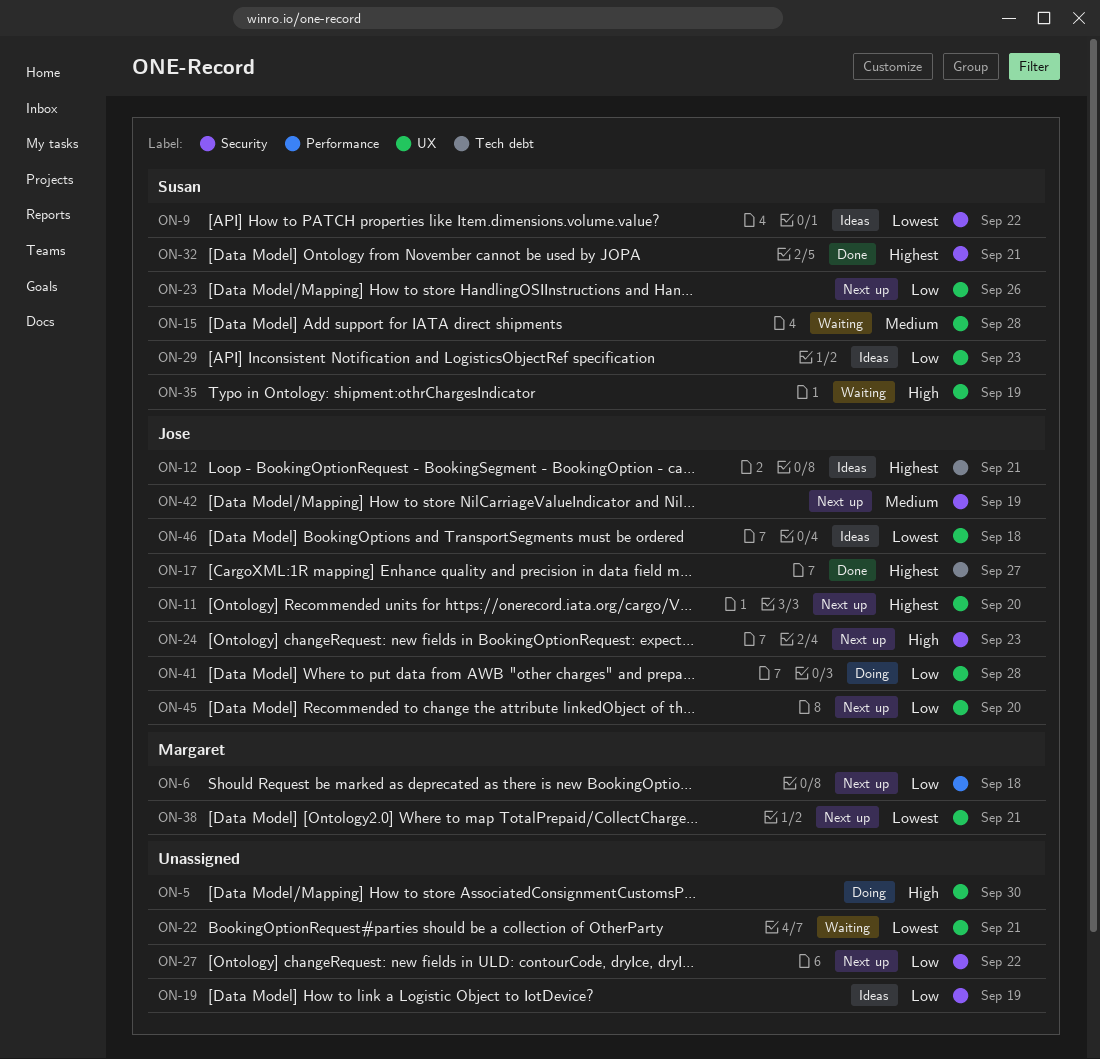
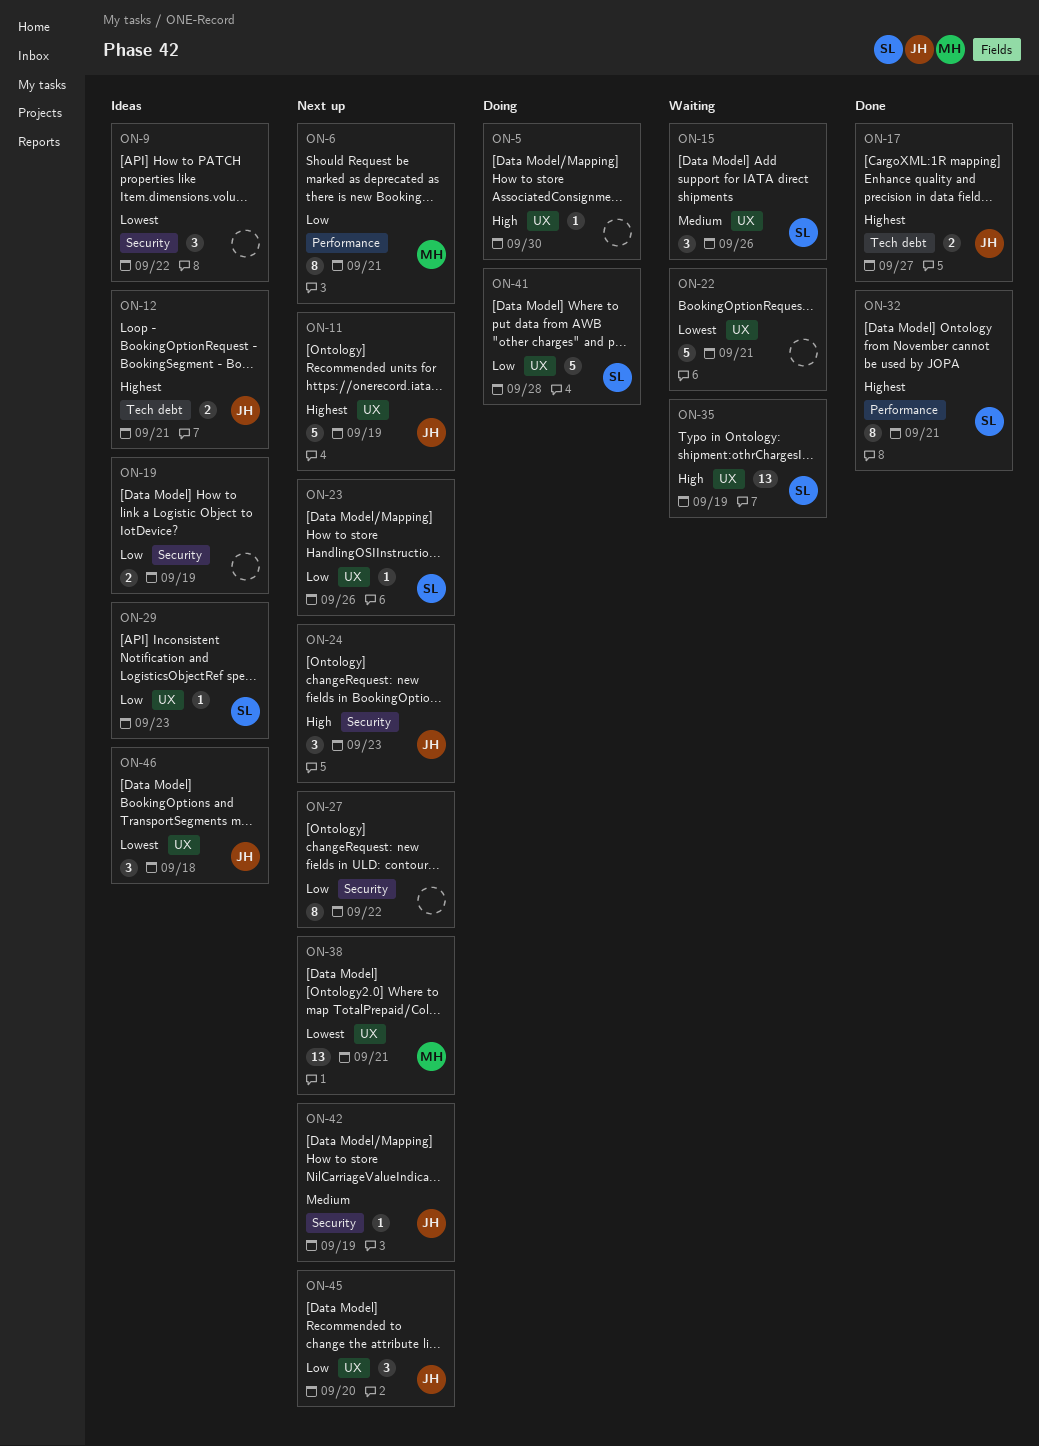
ON-6, due: Sep 18 -> Sep 21
ON-9, owner: Susan -> none
ON-11, due: Sep 20 -> Sep 19
ON-15, due: Sep 28 -> Sep 26
ON-32, label: Security -> Performance
ON-41, owner: Jose -> Susan

